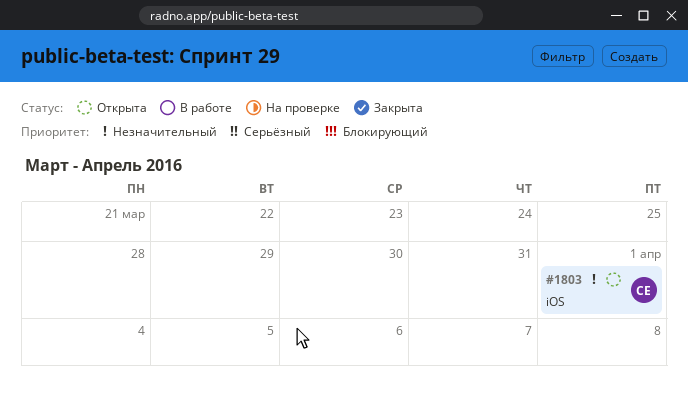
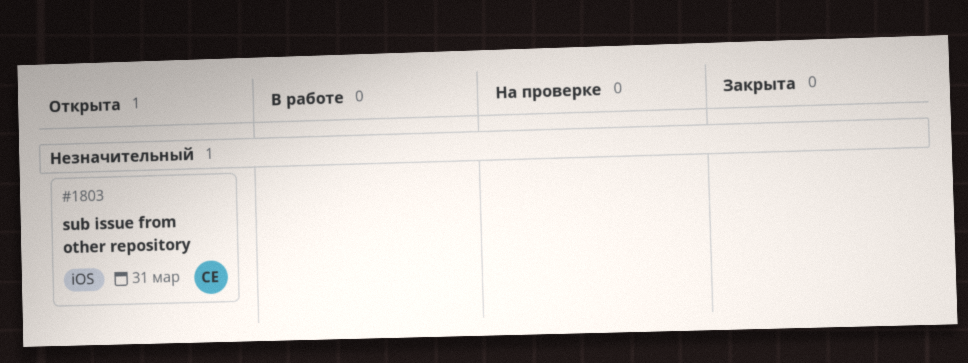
#1803, due: Apr 1 -> Mar 31

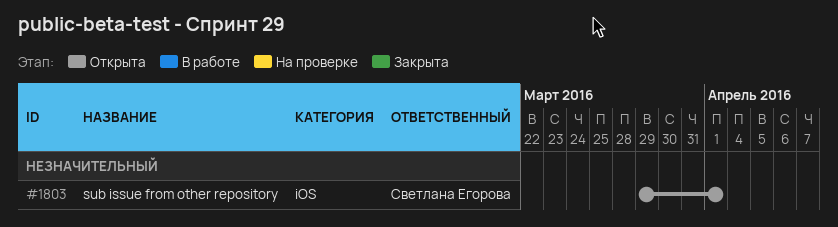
#1803, due: Mar 31 -> Apr 1

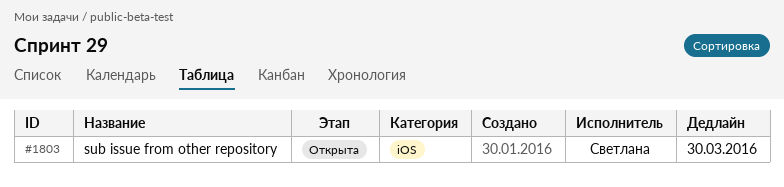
#1803, due: Apr 1 -> Mar 30

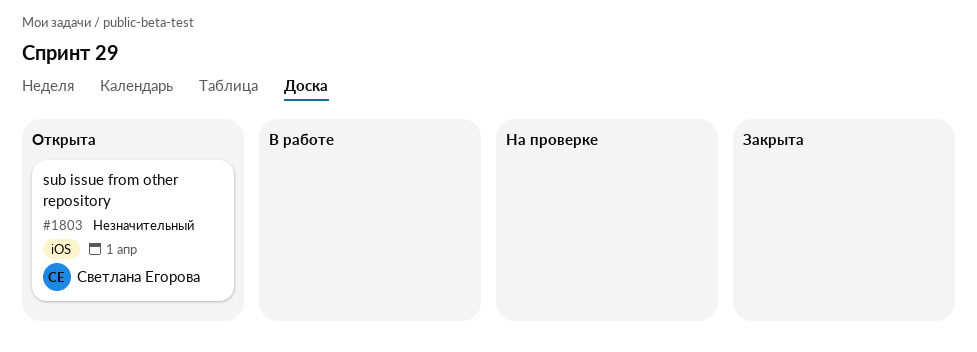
#1803, due: Mar 30 -> Apr 1

